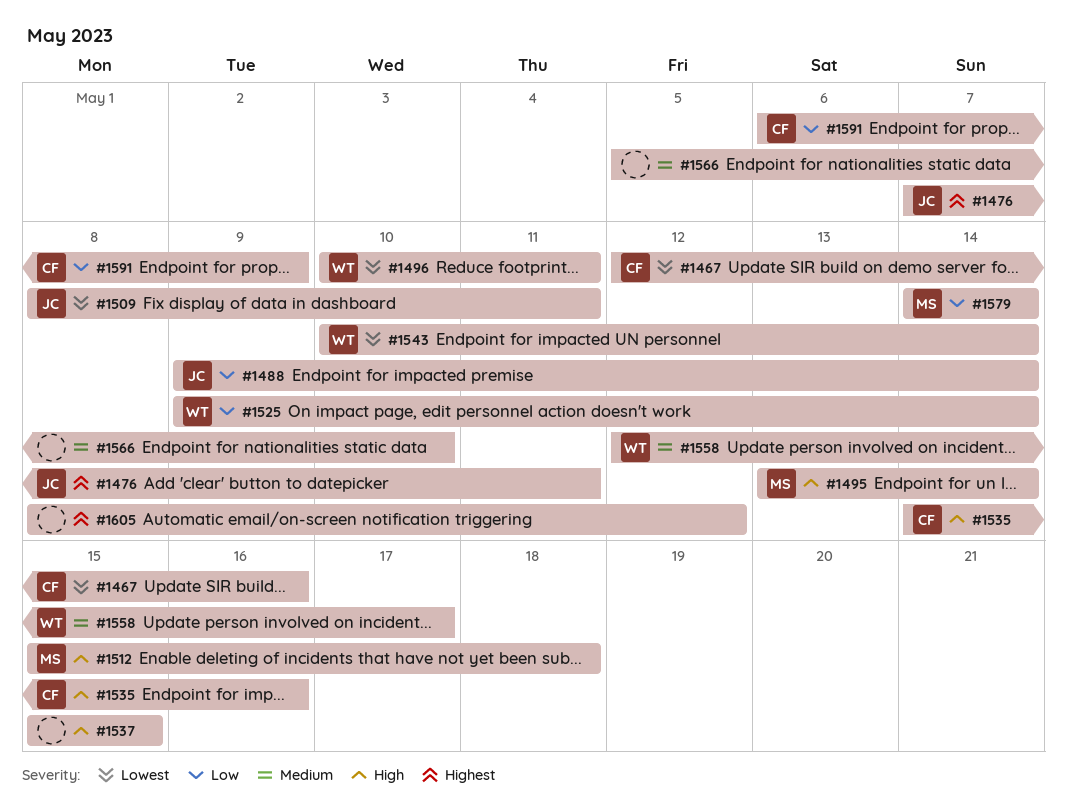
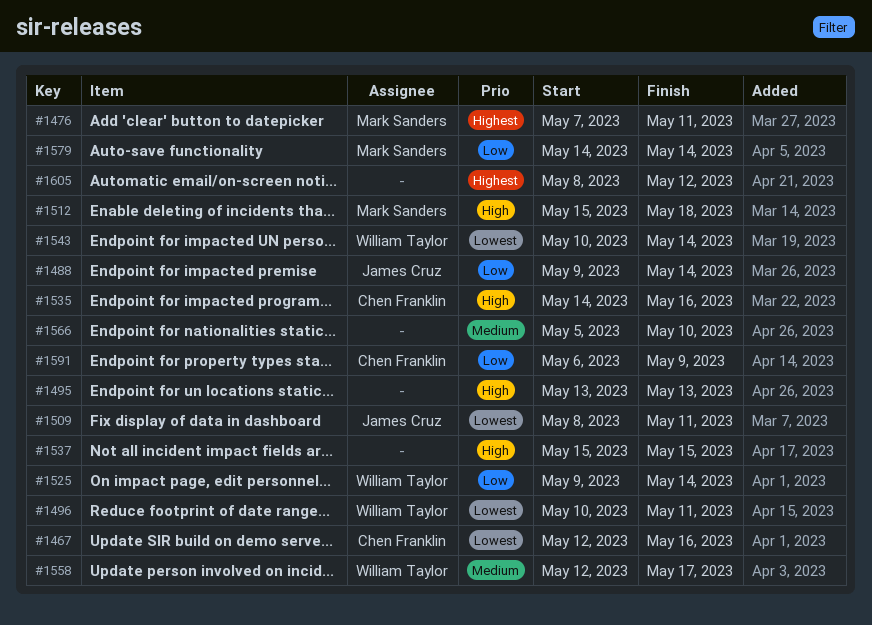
#1476, owner: James Cruz -> Mark Sanders
#1495, owner: Mark Sanders -> none
#1495, due: May 14 -> May 13

